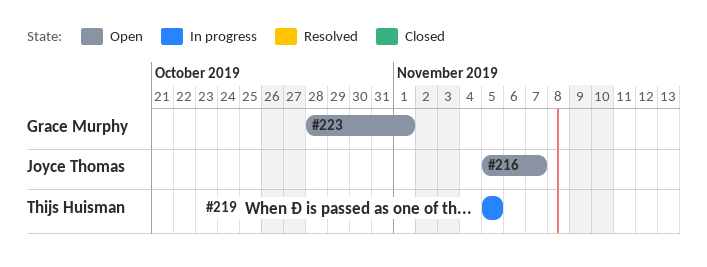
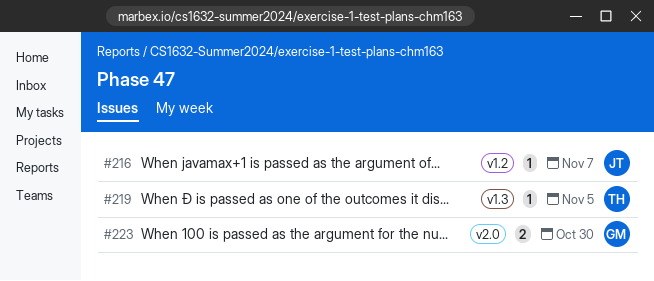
#223, due: Nov 1 -> Oct 30

